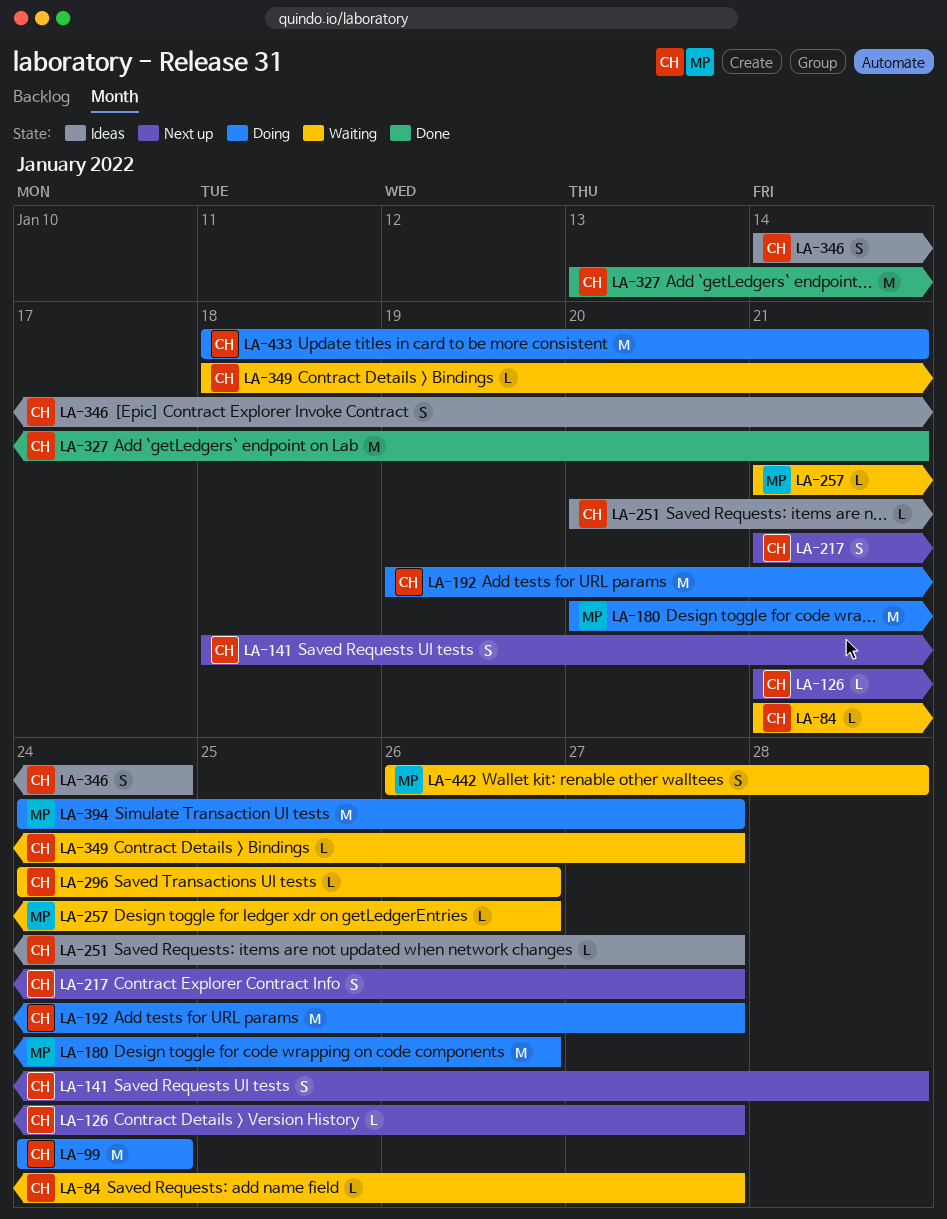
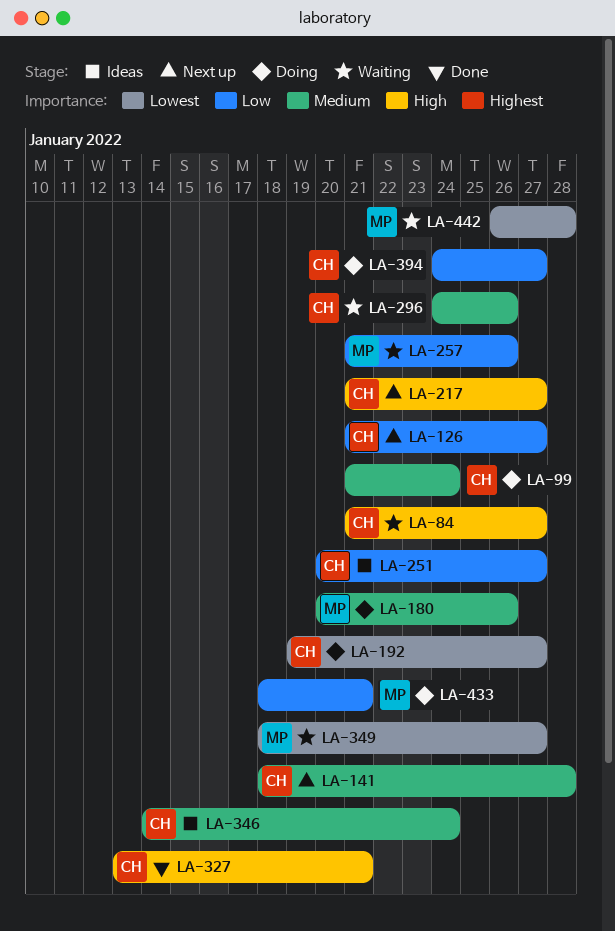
LA-99, start: Jan 24 -> Jan 21
LA-349, owner: CH -> MP
LA-394, owner: MP -> CH
LA-433, owner: CH -> MP

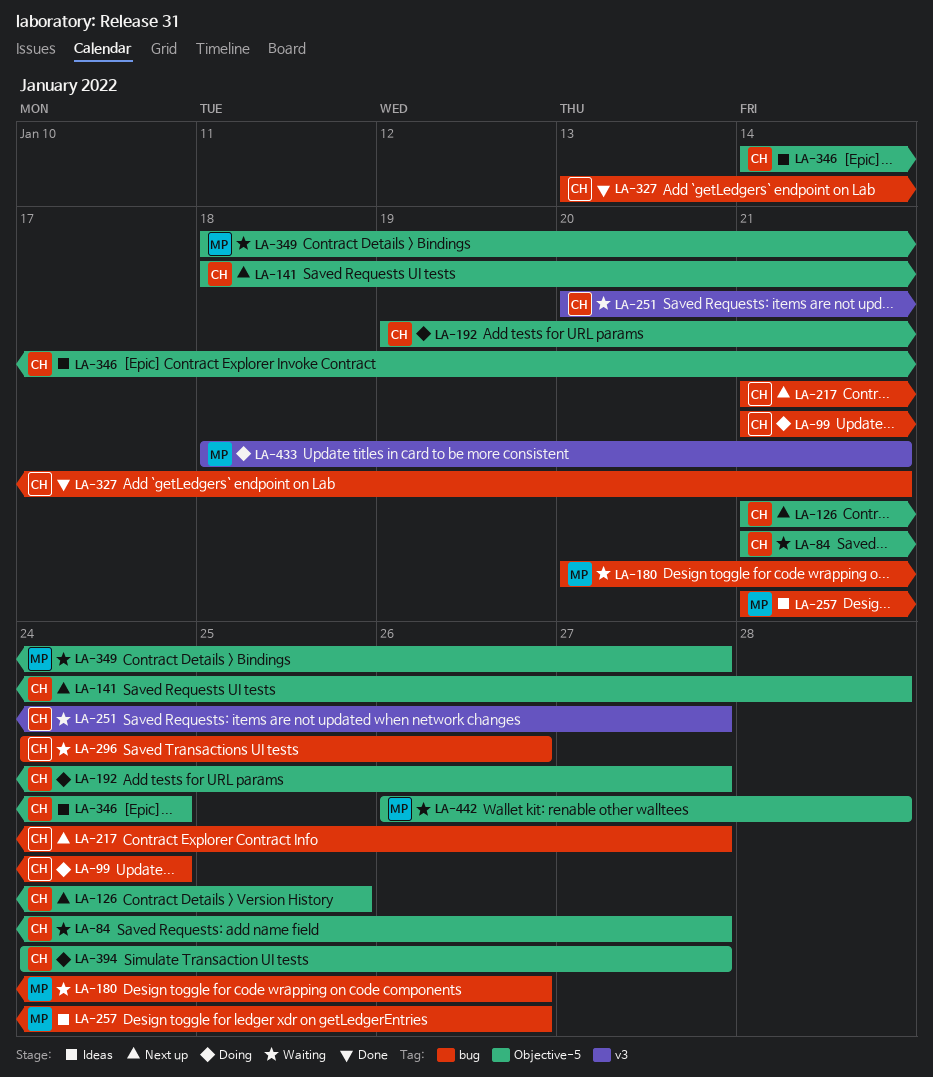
LA-126, due: Jan 27 -> Jan 25
LA-180, status: Doing -> Waiting
LA-251, status: Ideas -> Waiting
LA-257, status: Waiting -> Ideas

